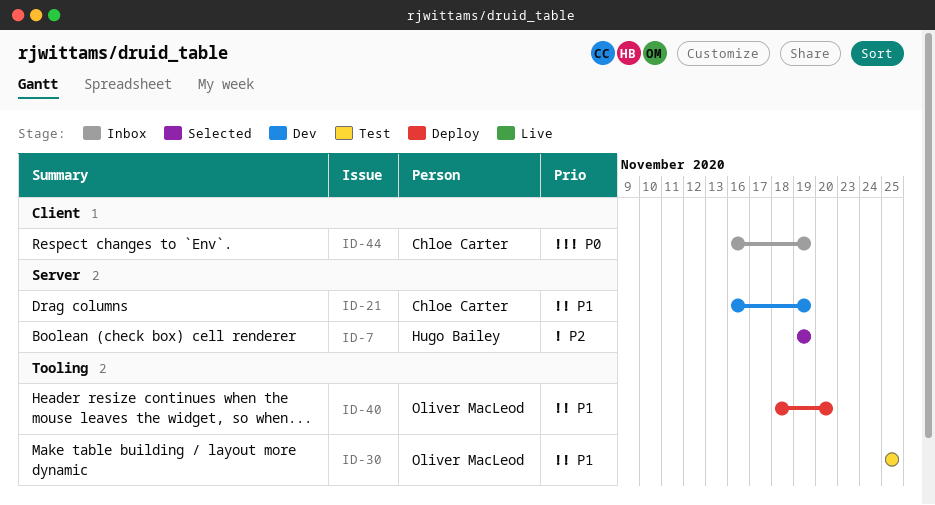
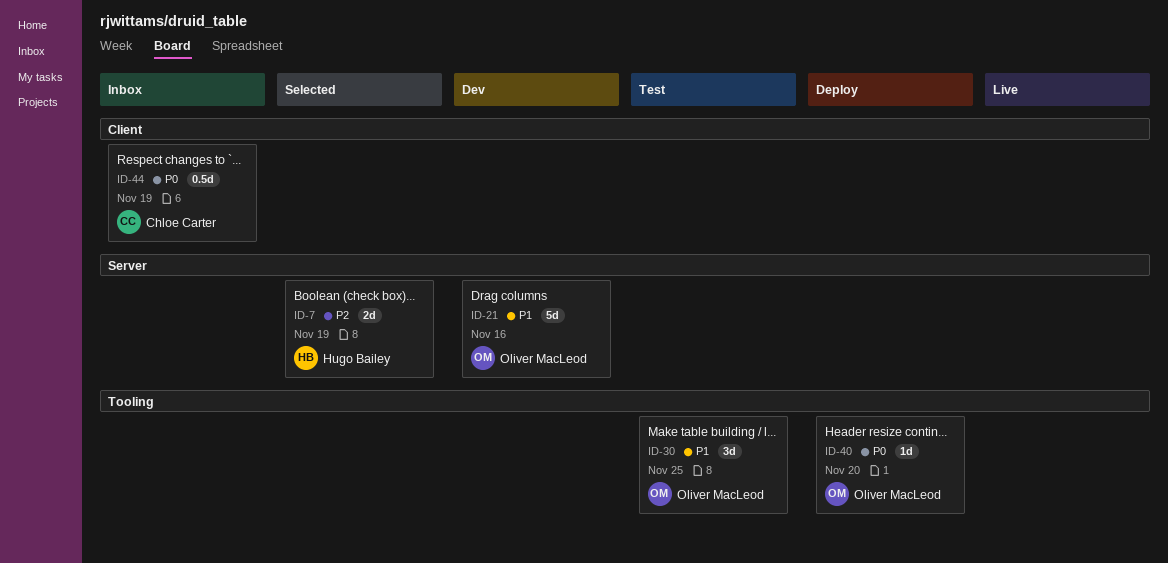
ID-21, owner: Chloe Carter -> Oliver MacLeod
ID-21, due: Nov 19 -> Nov 16
ID-40, priority: P1 -> P0

